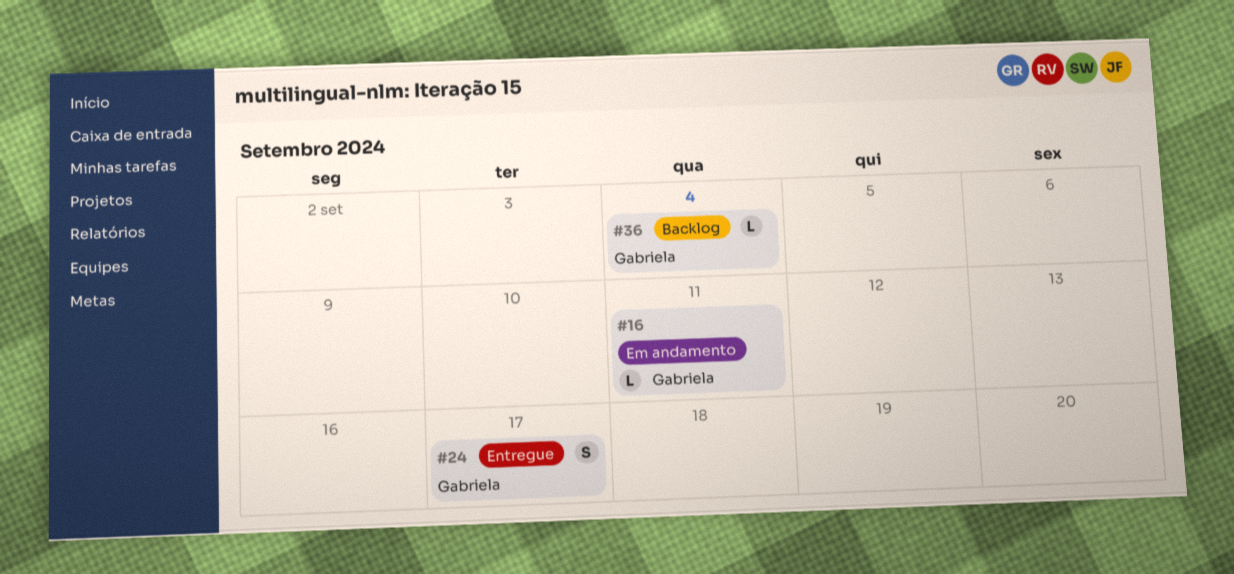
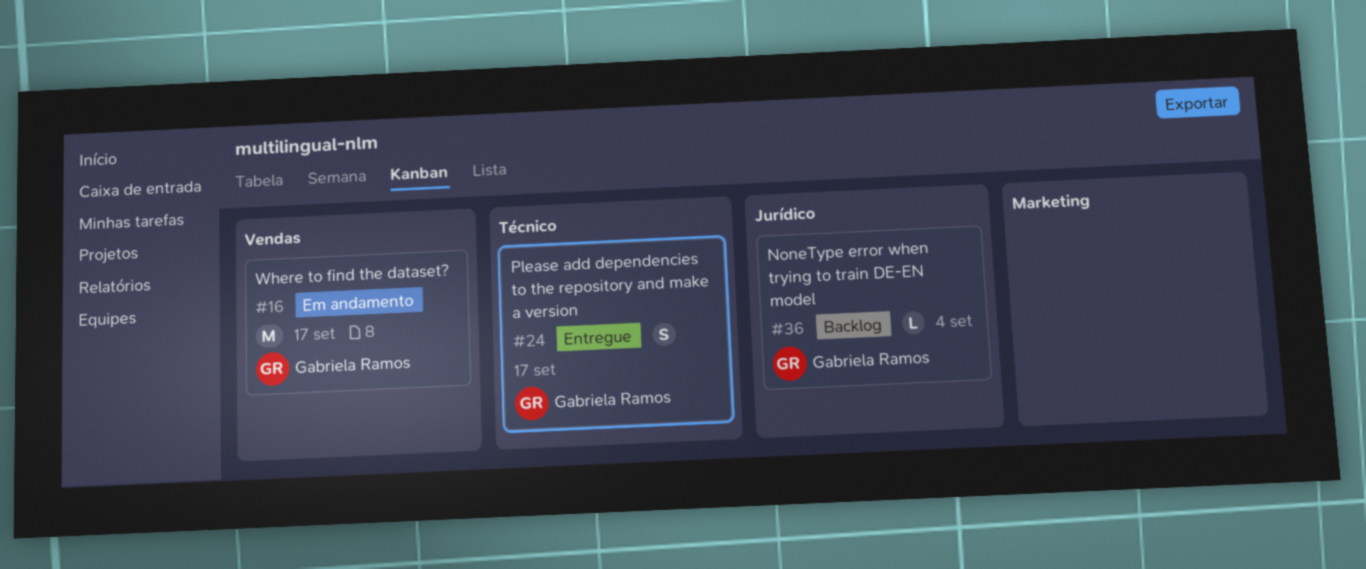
#16, estimate: L -> M
#16, due: Sep 11 -> Sep 17

